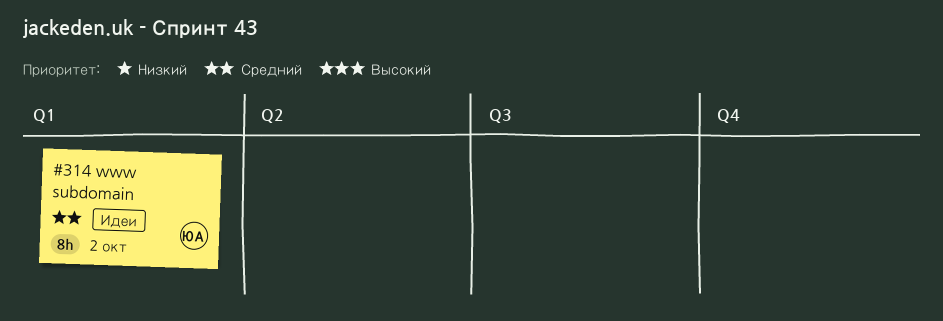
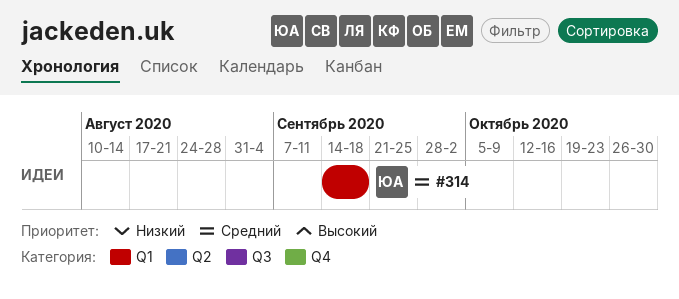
#314, due: Oct 2 -> Sep 18

